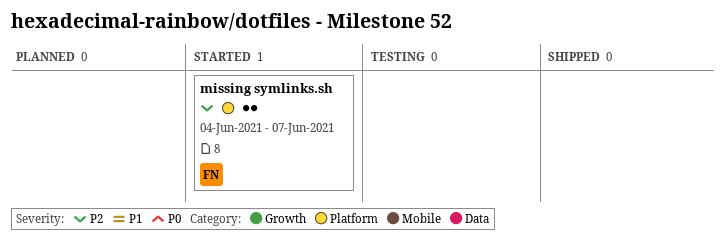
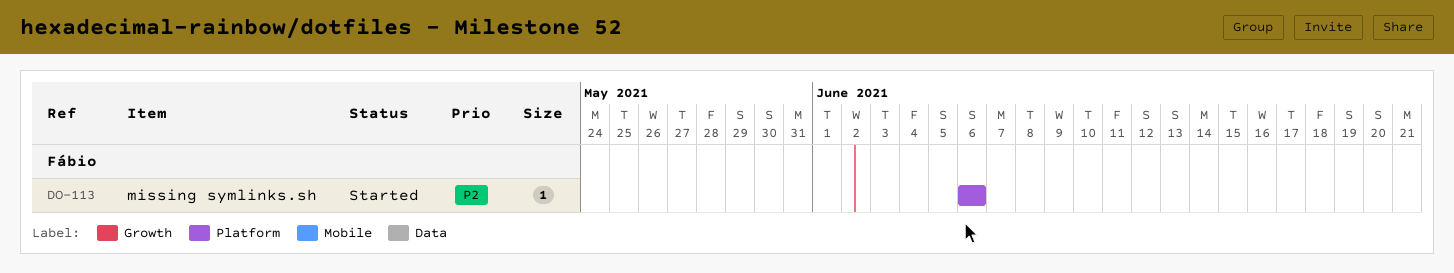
missing symlinks.sh, estimate: 2 -> 1
missing symlinks.sh, start: Jun 4 -> Jun 6
missing symlinks.sh, due: Jun 7 -> Jun 6

